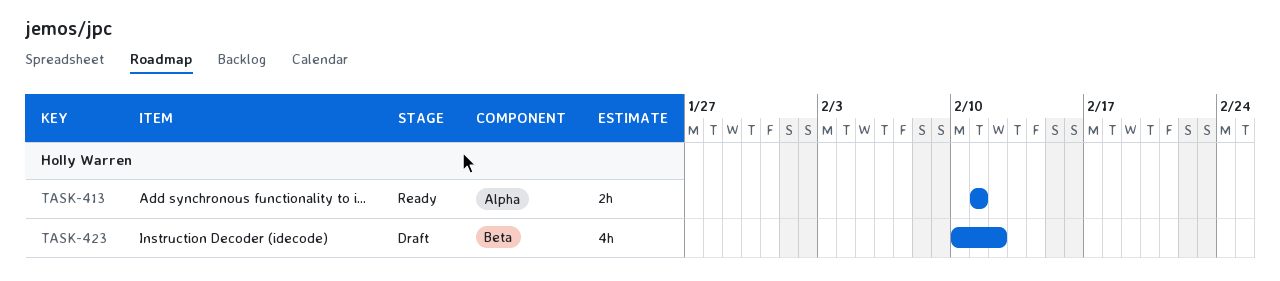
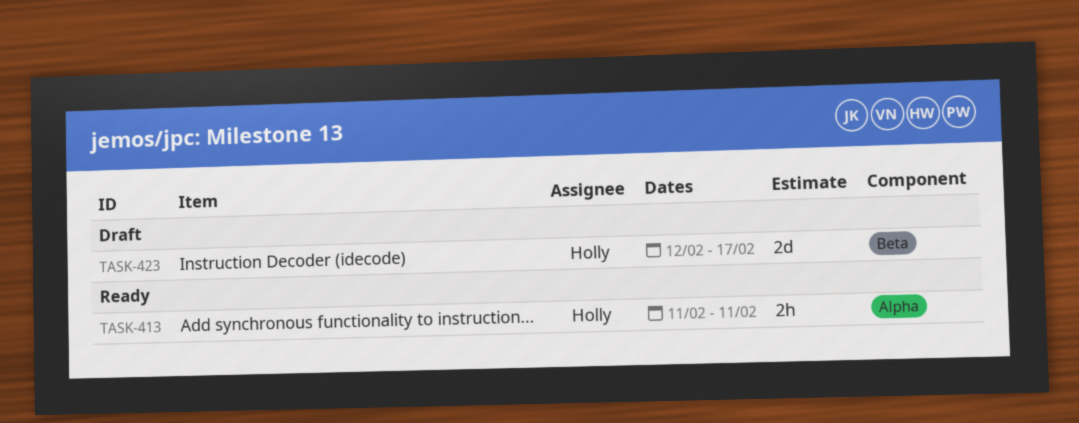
TASK-423, estimate: 4h -> 2d
TASK-423, start: Feb 10 -> Feb 12
TASK-423, due: Feb 12 -> Feb 17

